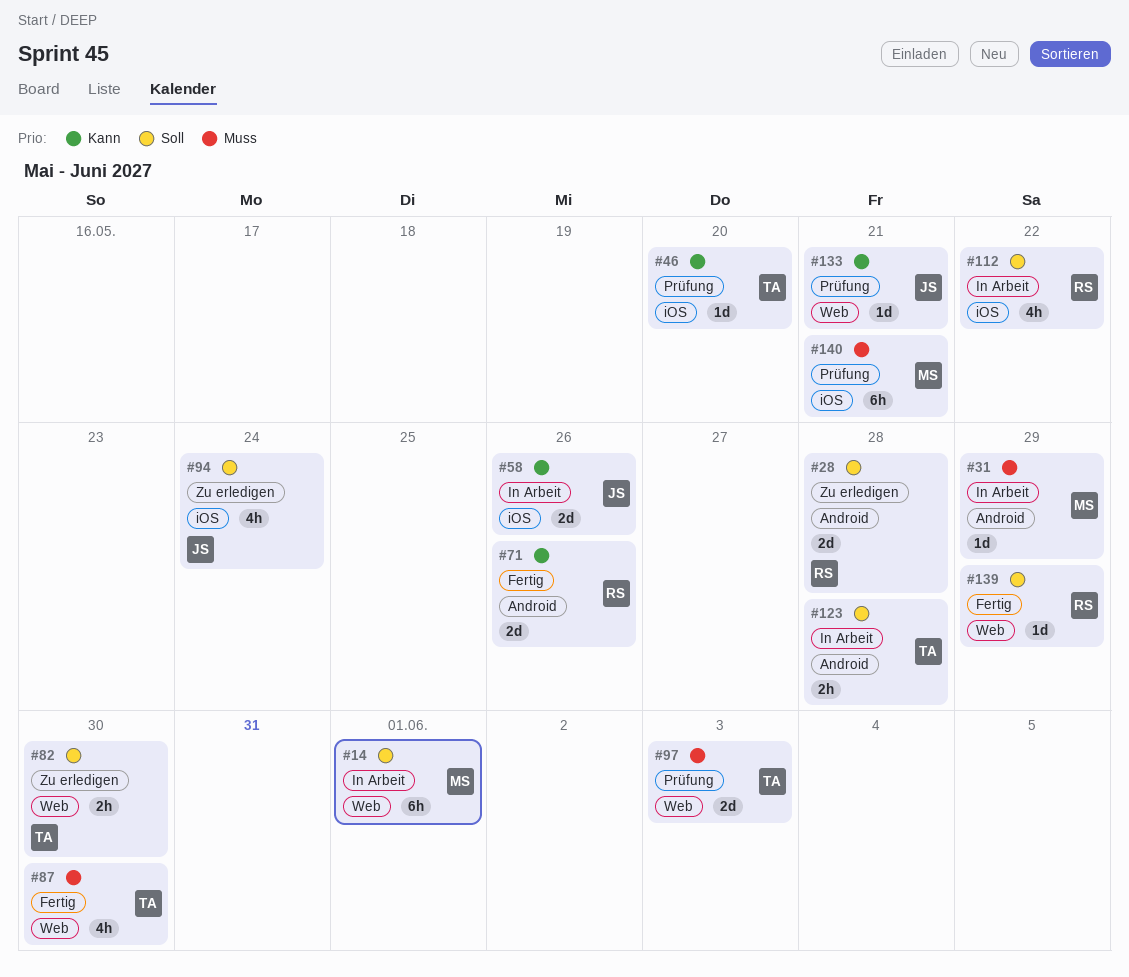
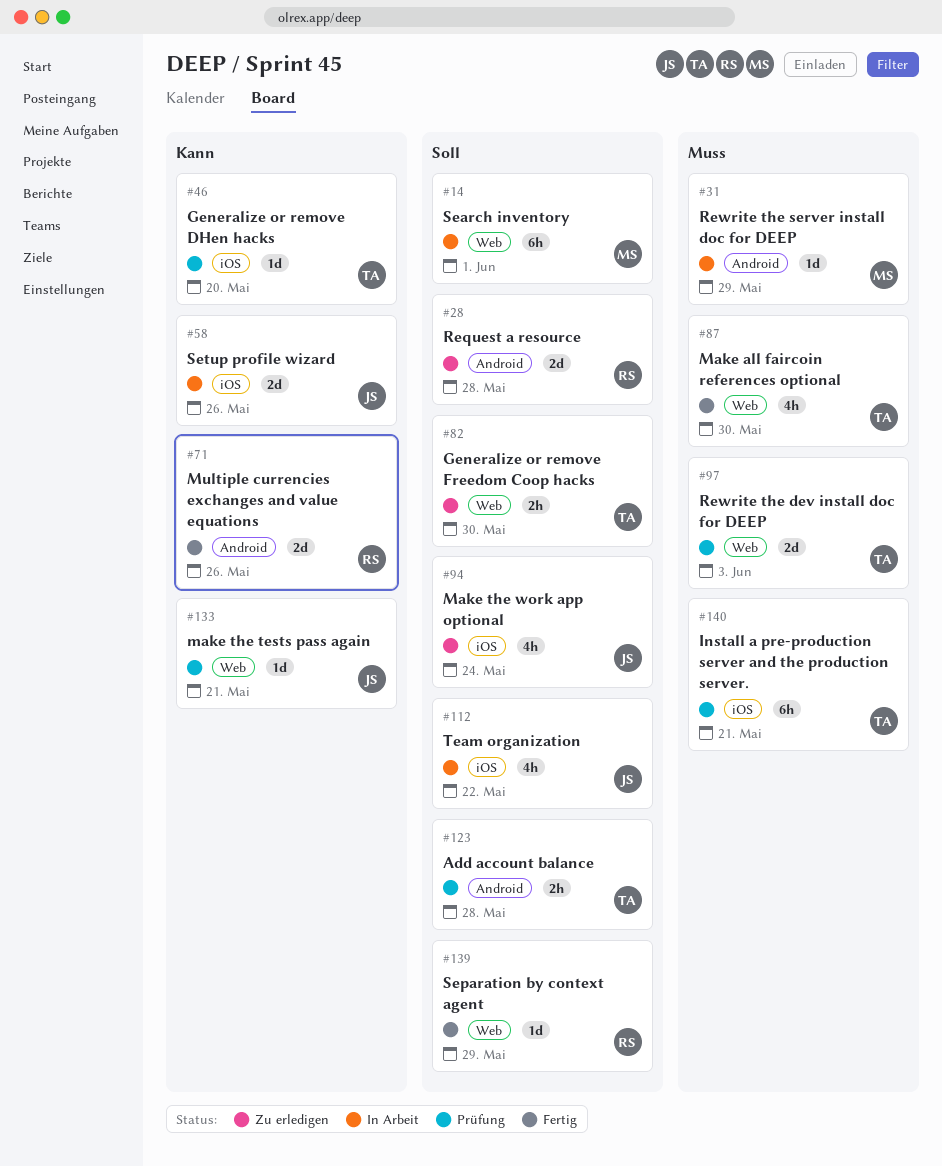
#112, owner: RS -> JS
#123, status: In Arbeit -> Prüfung
#140, owner: MS -> TA

